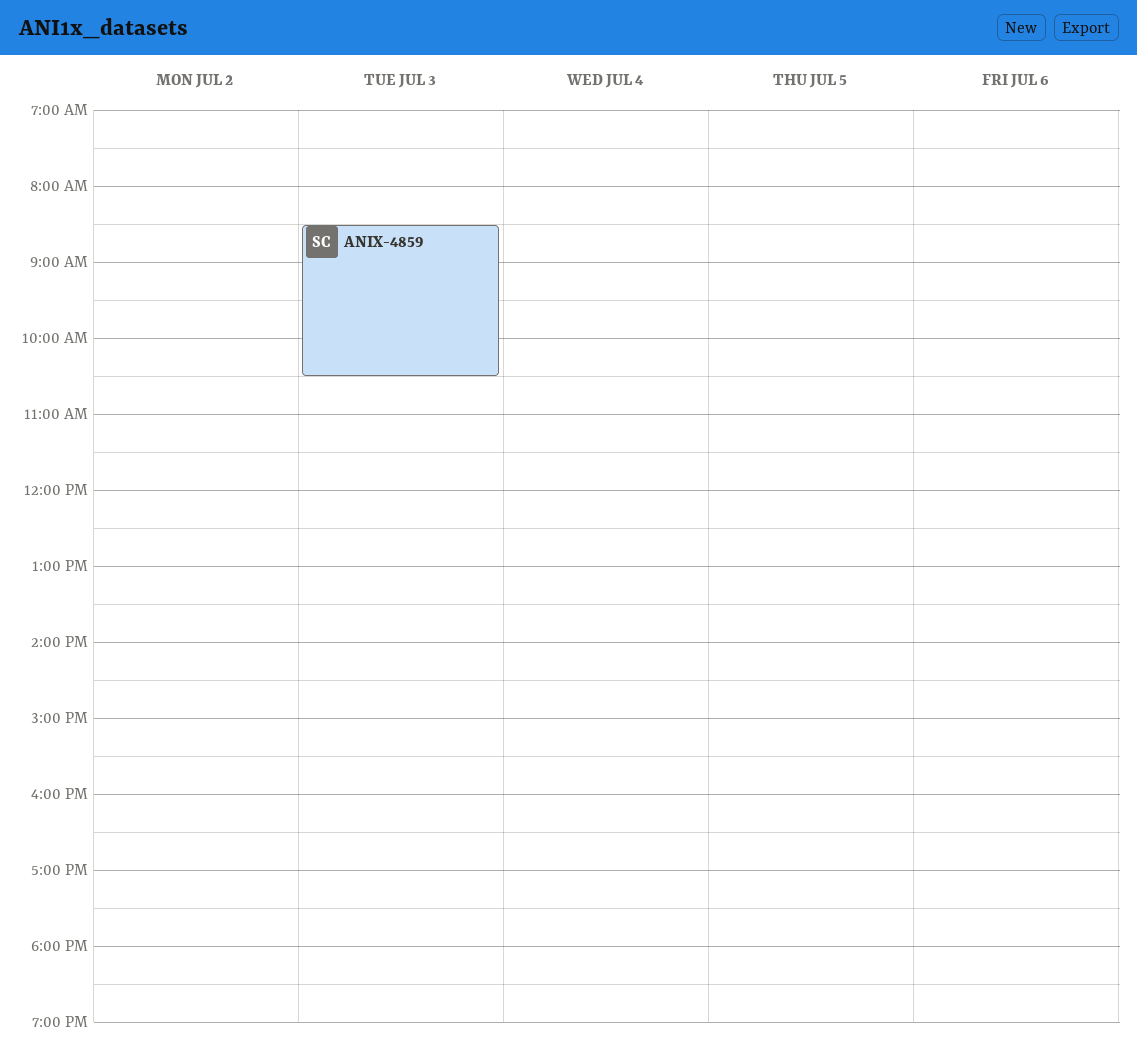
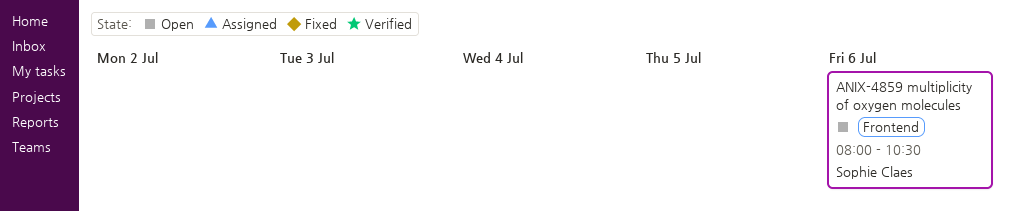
ANIX-4859, day: Jul 3 -> Jul 6
ANIX-4859, begins: 08:30 -> 08:00

